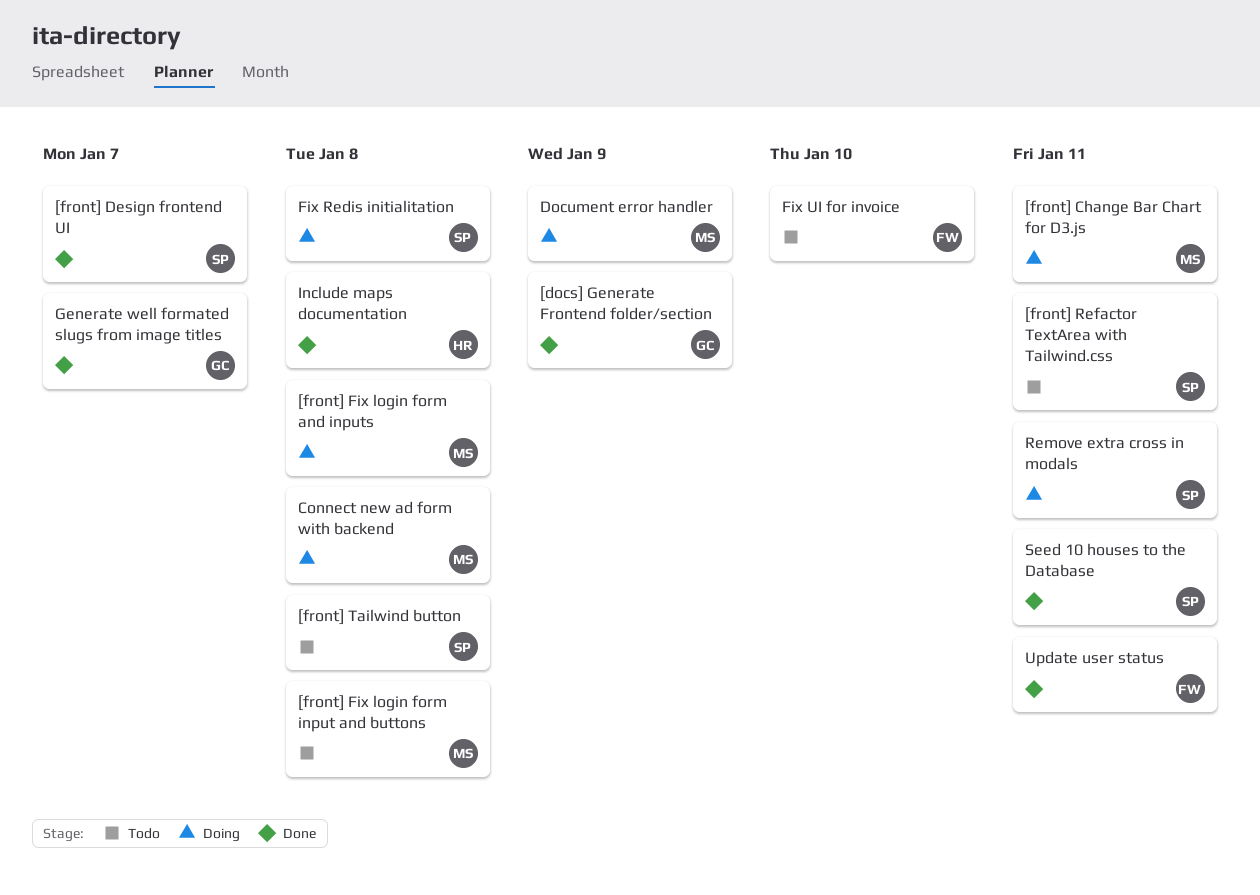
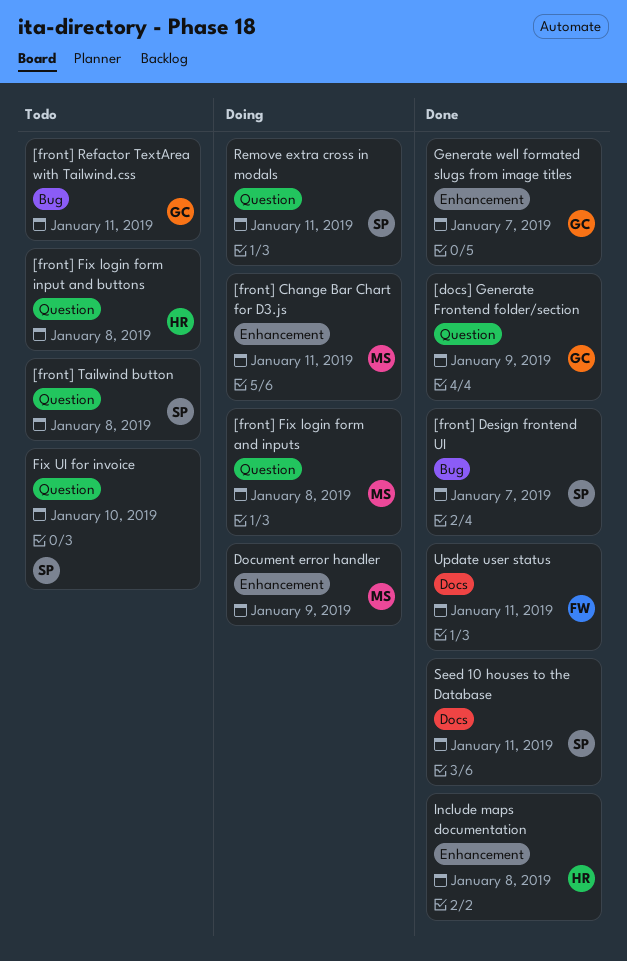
[front] Fix login form input and buttons, owner: MS -> HR
[front] Refactor TextArea with Tailwind.css, owner: SP -> GC
Connect new ad form with backend: present -> none
Fix Redis initialitation: present -> none
Fix UI for invoice, owner: FW -> SP

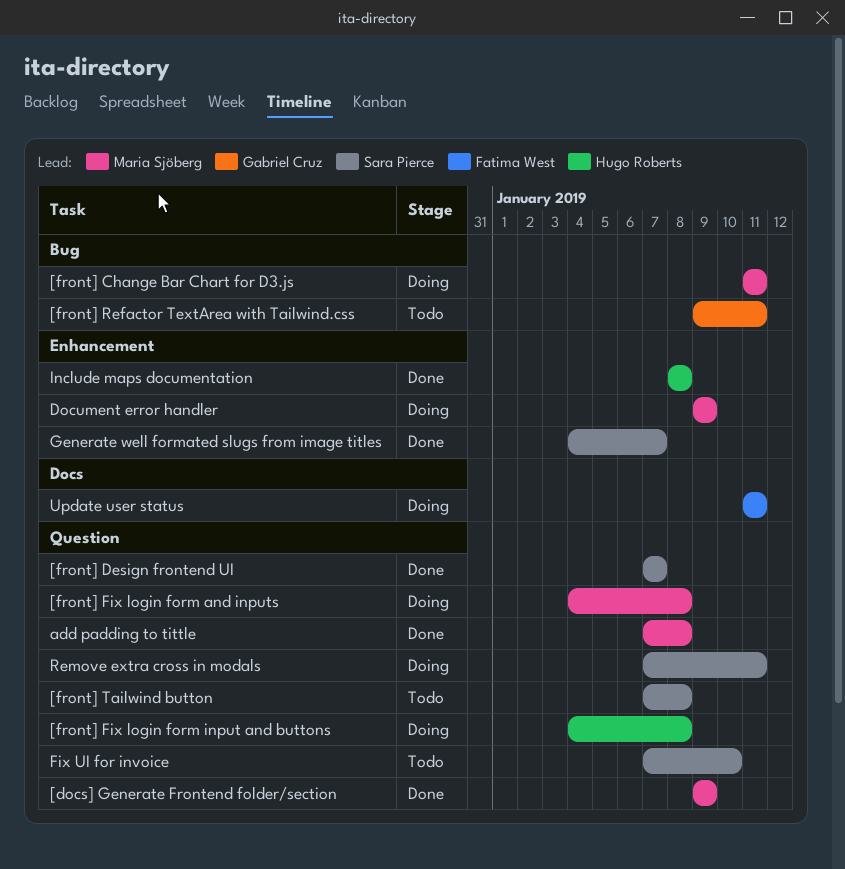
[docs] Generate Frontend folder/section, owner: Gabriel Cruz -> Maria Sjöberg
[front] Change Bar Chart for D3.js, label: Enhancement -> Bug
[front] Design frontend UI, label: Bug -> Question
[front] Fix login form input and buttons, status: Todo -> Doing
add padding to tittle: none -> present
Generate well formated slugs from image titles, owner: Gabriel Cruz -> Sara Pierce
Seed 10 houses to the Database: present -> none
Update user status, status: Done -> Doing

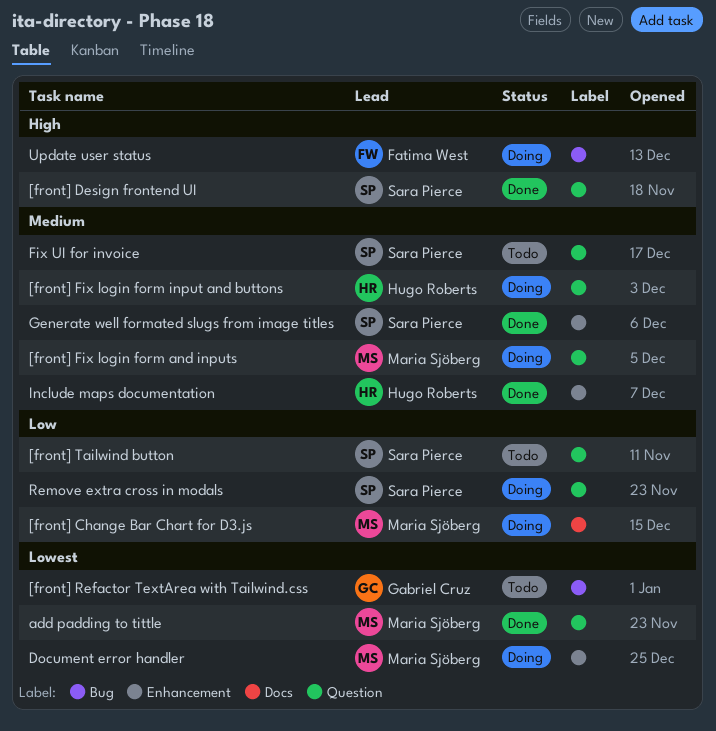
[docs] Generate Frontend folder/section: present -> none
[front] Change Bar Chart for D3.js, label: Bug -> Docs
Update user status, label: Docs -> Bug

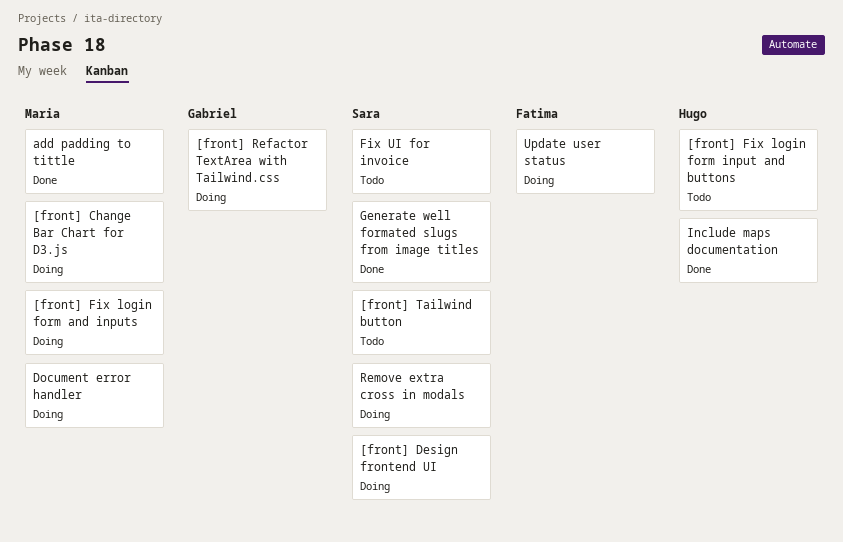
[front] Design frontend UI, status: Done -> Doing
[front] Fix login form input and buttons, status: Doing -> Todo
[front] Refactor TextArea with Tailwind.css, status: Todo -> Doing

